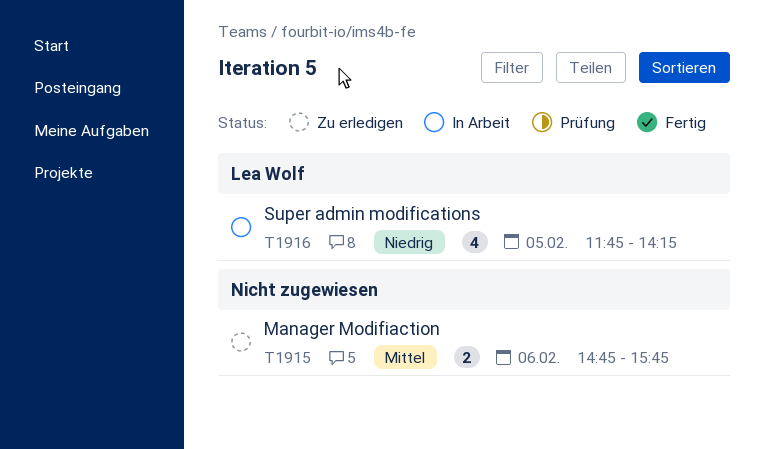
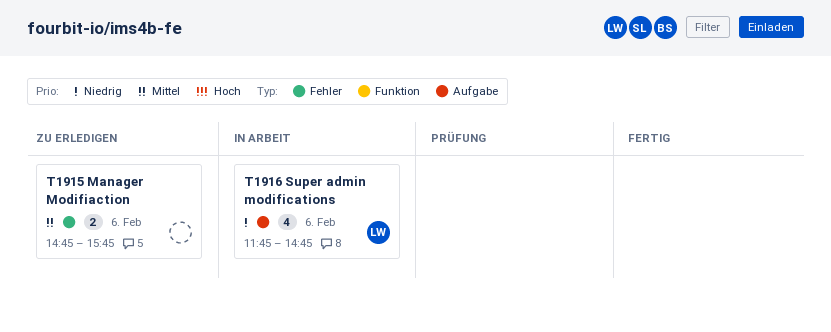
T1916, day: Feb 5 -> Feb 6
T1916, ends: 14:15 -> 14:45

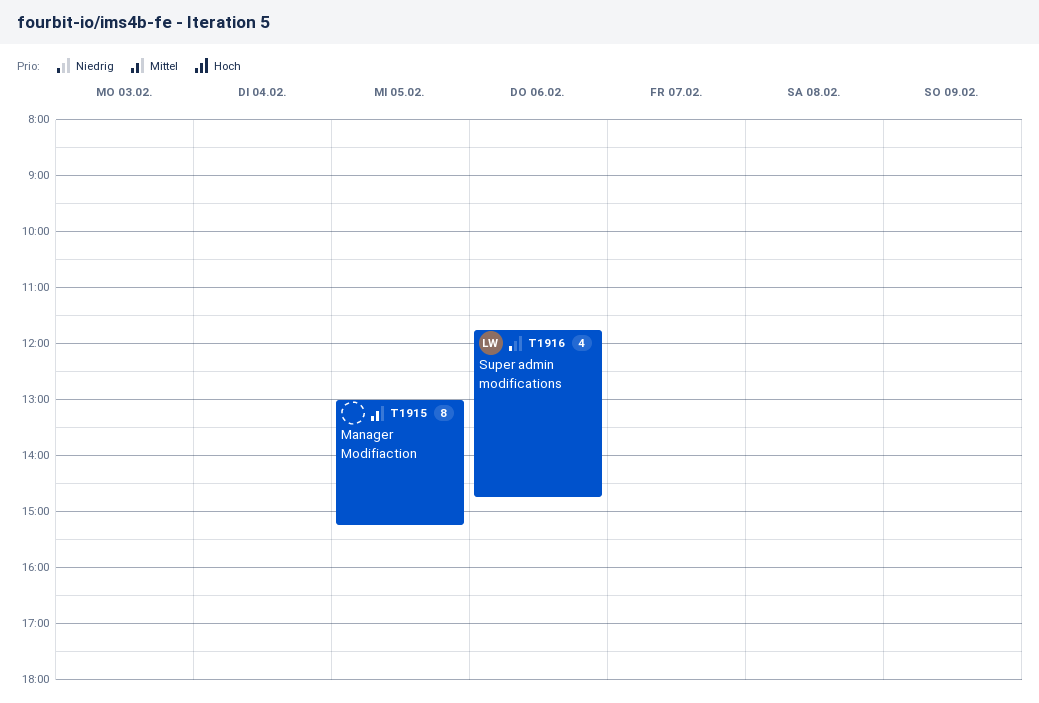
T1915, estimate: 2 -> 8
T1915, day: Feb 6 -> Feb 5
T1915, begins: 14:45 -> 13:00
T1915, ends: 15:45 -> 15:15

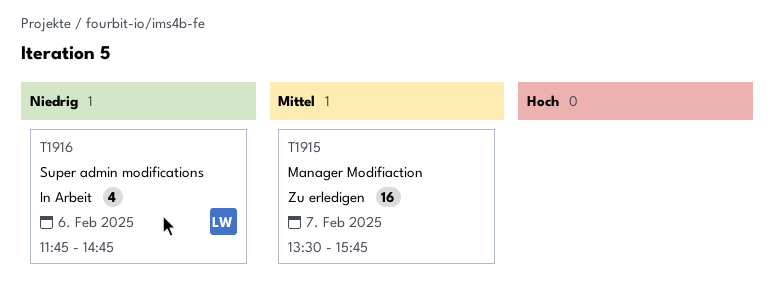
T1915, estimate: 8 -> 16
T1915, day: Feb 5 -> Feb 7
T1915, begins: 13:00 -> 13:30
T1915, ends: 15:15 -> 15:45

